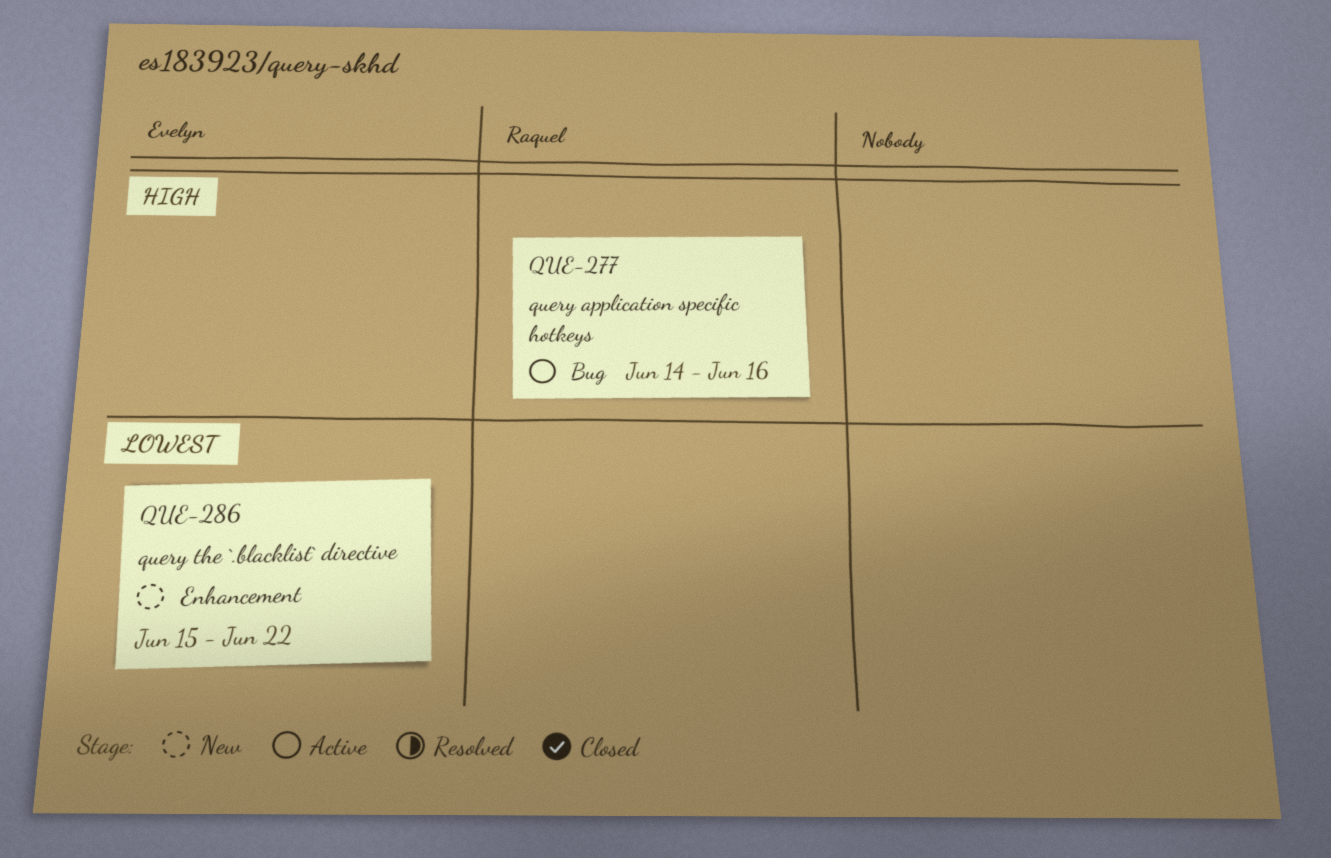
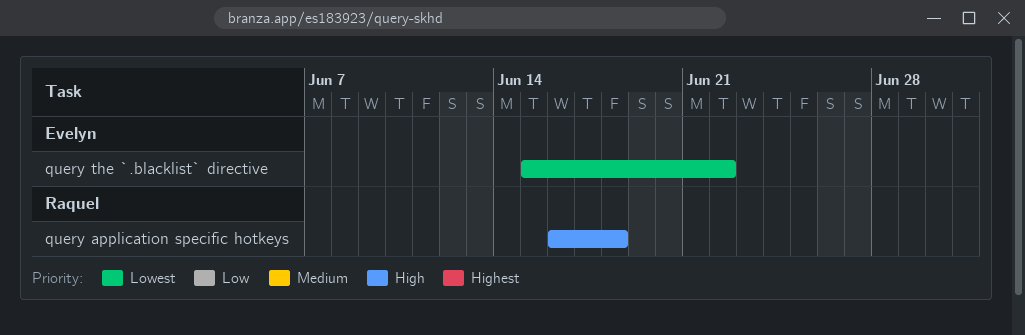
query application specific hotkeys, start: Jun 14 -> Jun 16
query application specific hotkeys, due: Jun 16 -> Jun 18

